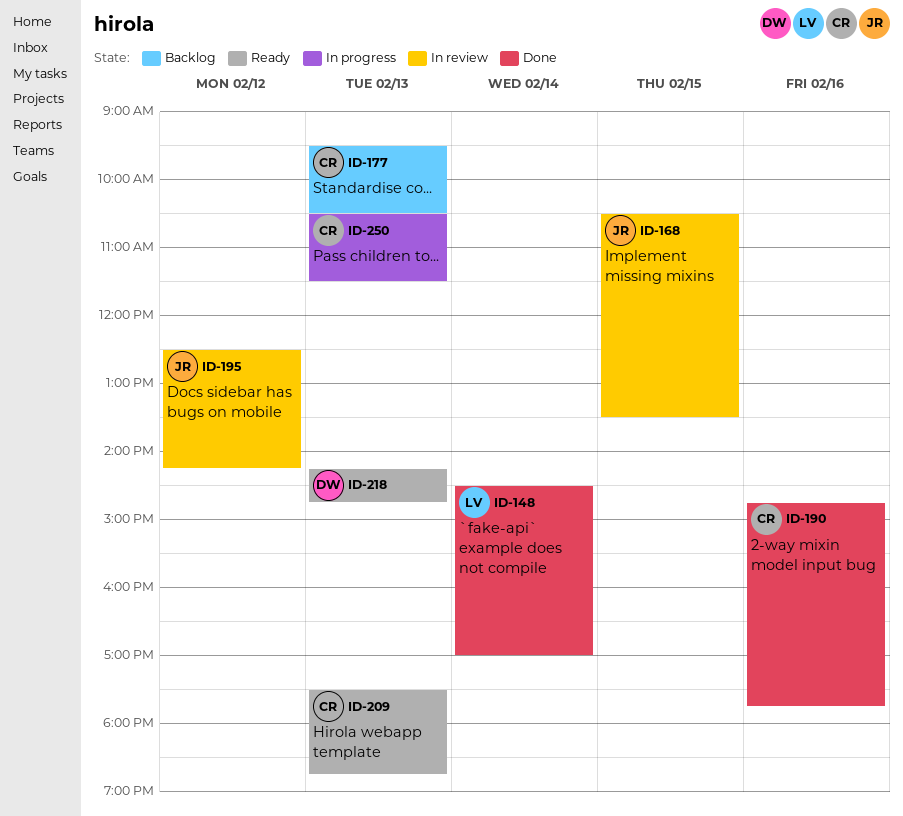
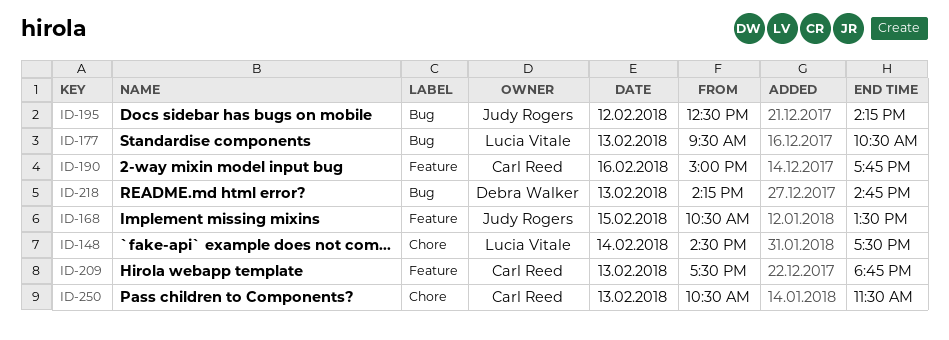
ID-148, ends: 17:00 -> 17:30
ID-177, owner: Carl Reed -> Lucia Vitale
ID-190, begins: 14:45 -> 15:00

